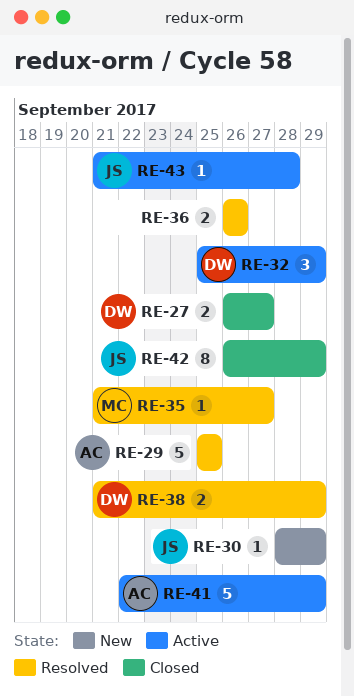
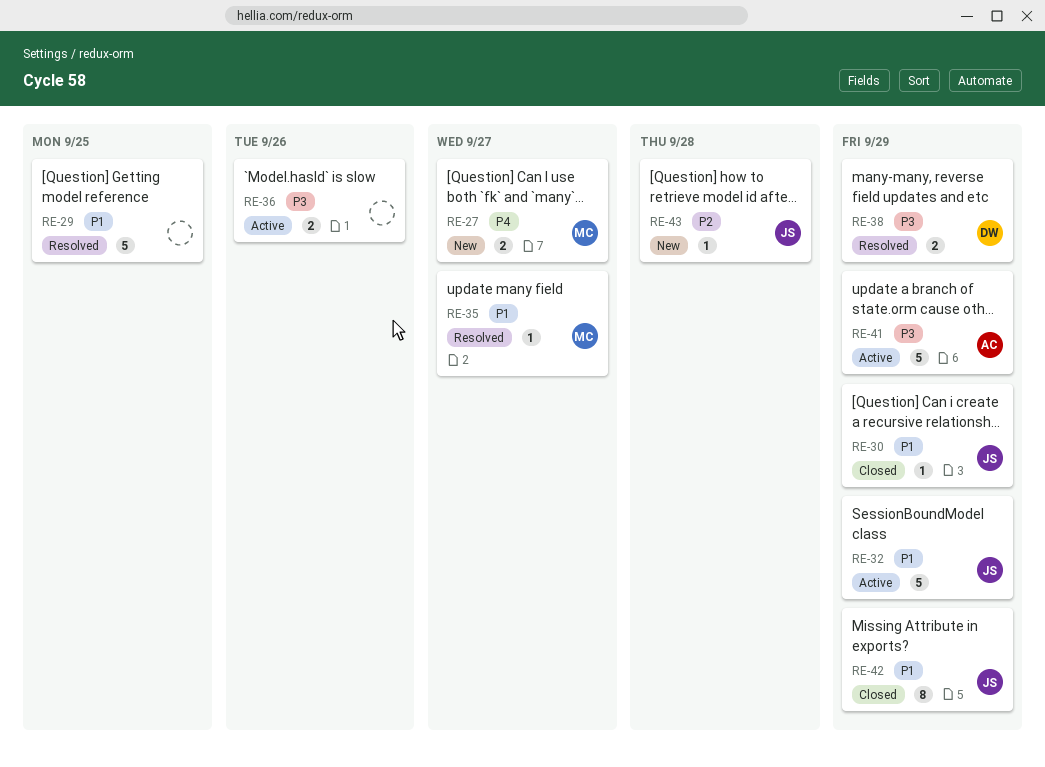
RE-27, status: Closed -> New
RE-27, owner: DW -> MC
RE-29, owner: AC -> none
RE-30, status: New -> Closed
RE-32, owner: DW -> JS
RE-32, estimate: 3 -> 5
RE-36, status: Resolved -> Active
RE-43, status: Active -> New

